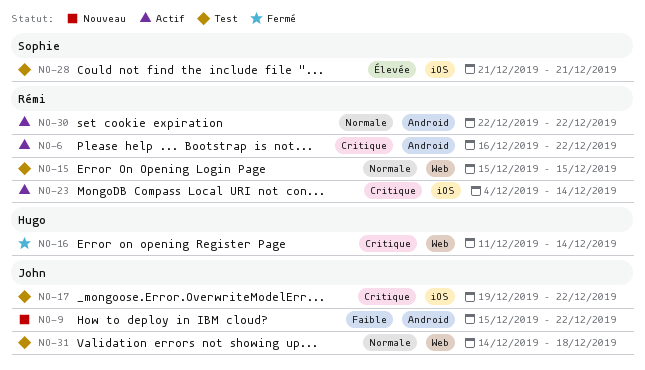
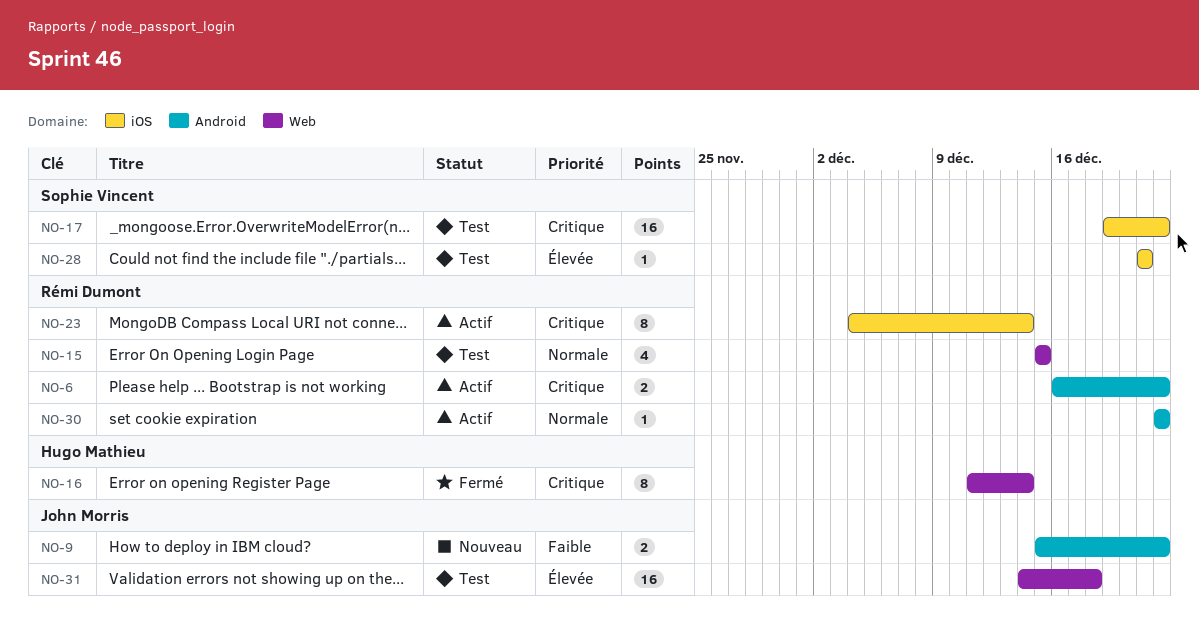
NO-17, owner: John Morris -> Sophie Vincent
NO-31, priority: Normale -> Élevée

